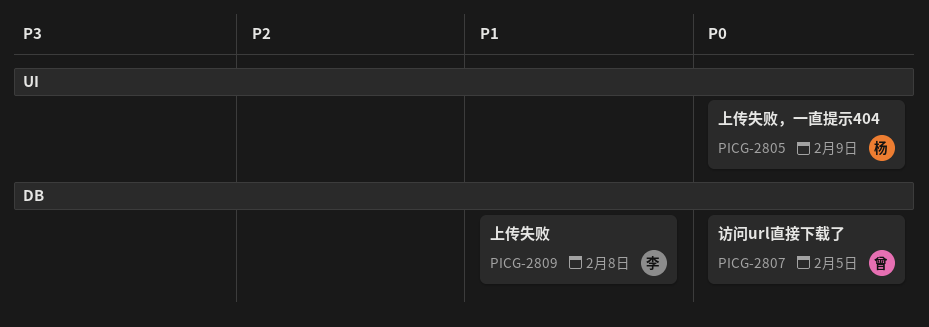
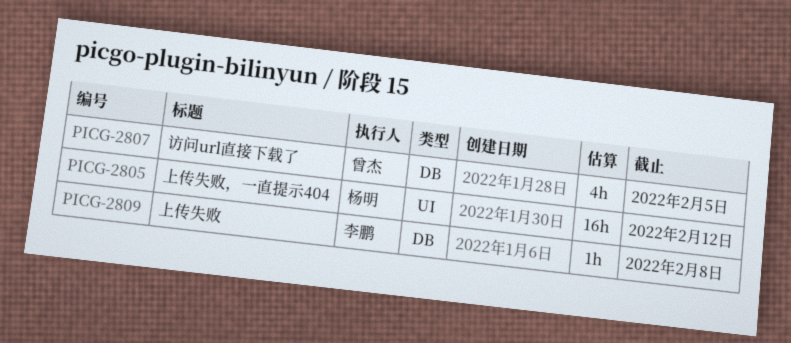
PICG-2805, due: Feb 9 -> Feb 12

